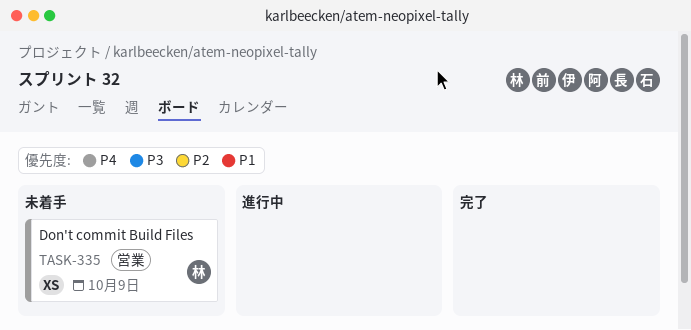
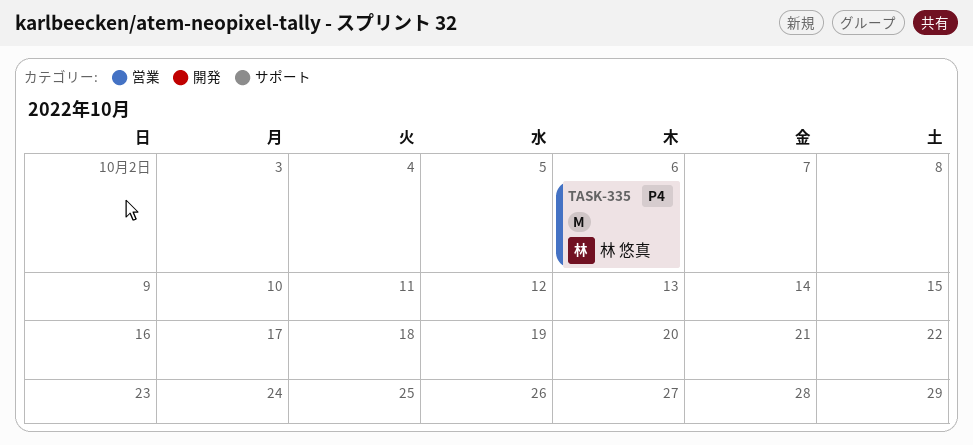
TASK-335, estimate: XS -> M
TASK-335, due: Oct 9 -> Oct 6

